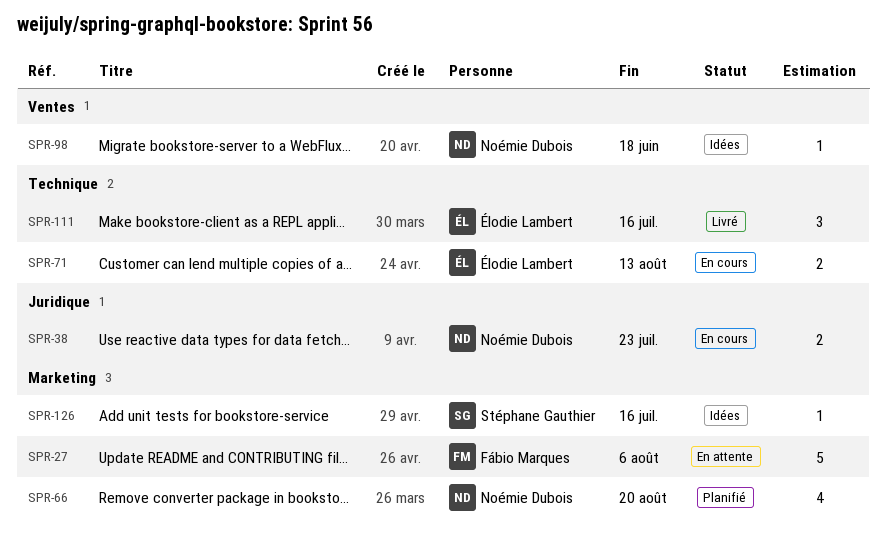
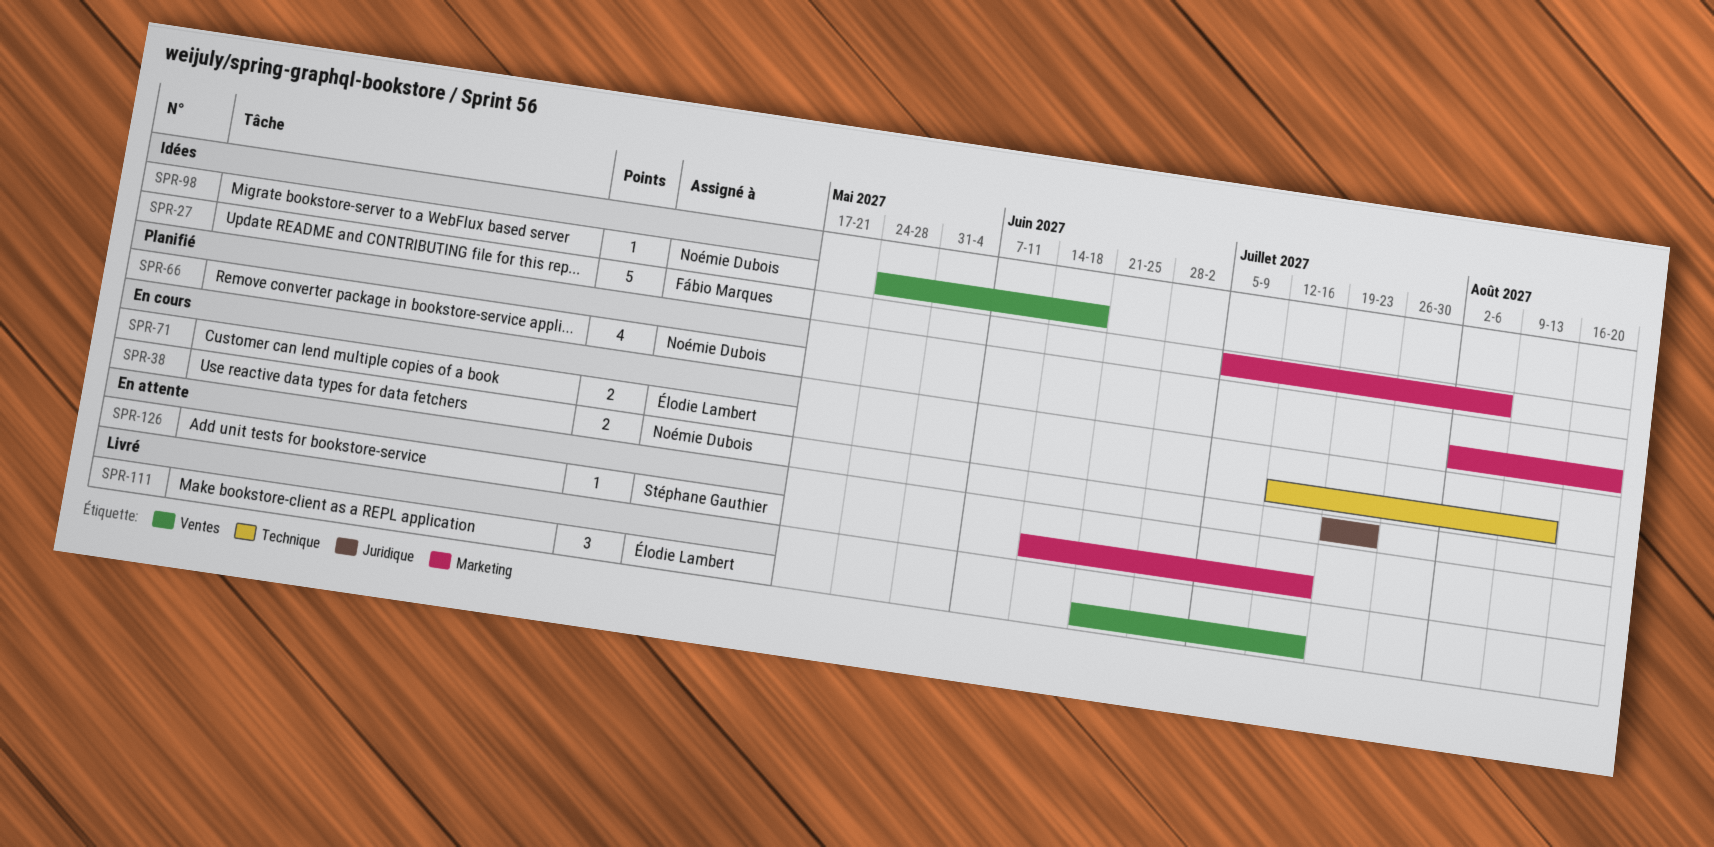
SPR-27, status: En attente -> Idées
SPR-111, label: Technique -> Ventes
SPR-126, status: Idées -> En attente

